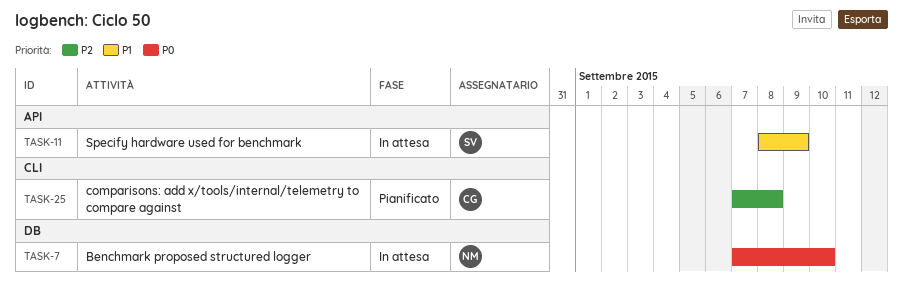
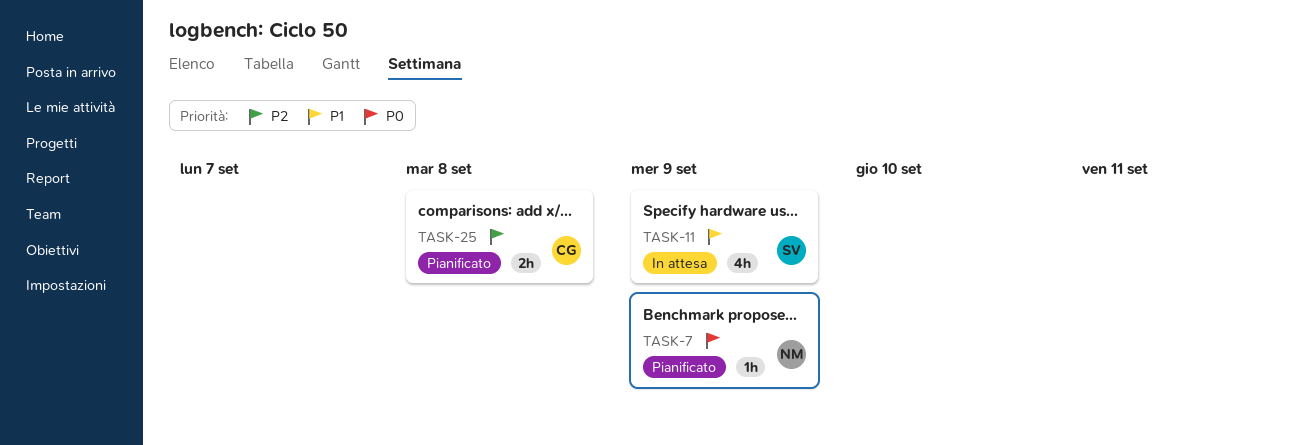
TASK-7, status: In attesa -> Pianificato
TASK-7, due: Sep 10 -> Sep 9

